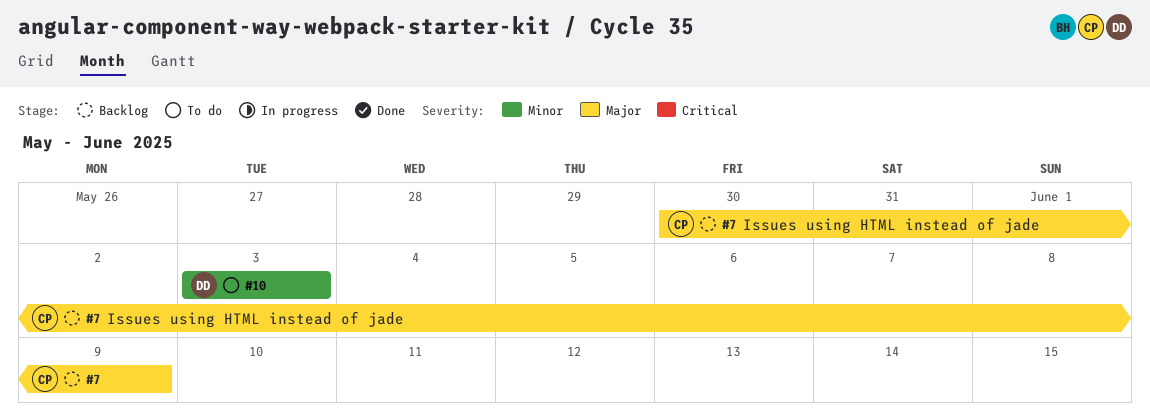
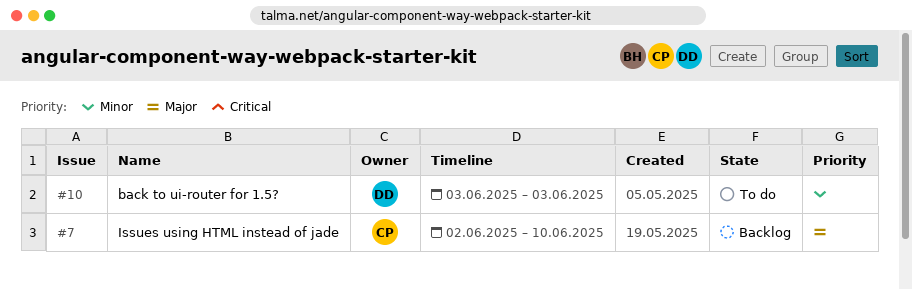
#7, start: May 30 -> Jun 2
#7, due: Jun 9 -> Jun 10

